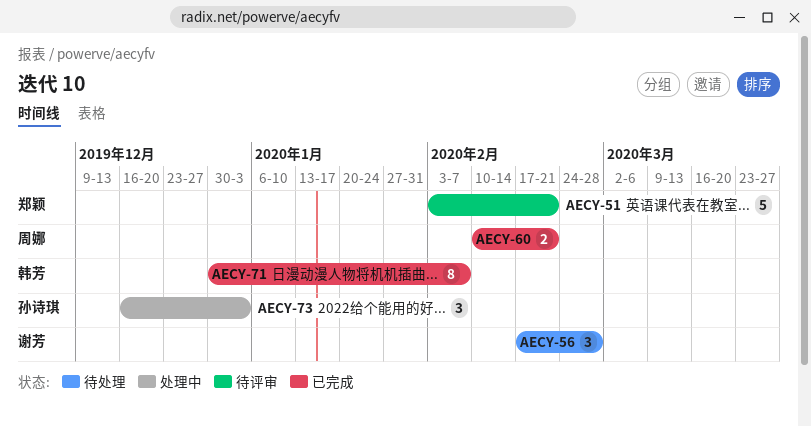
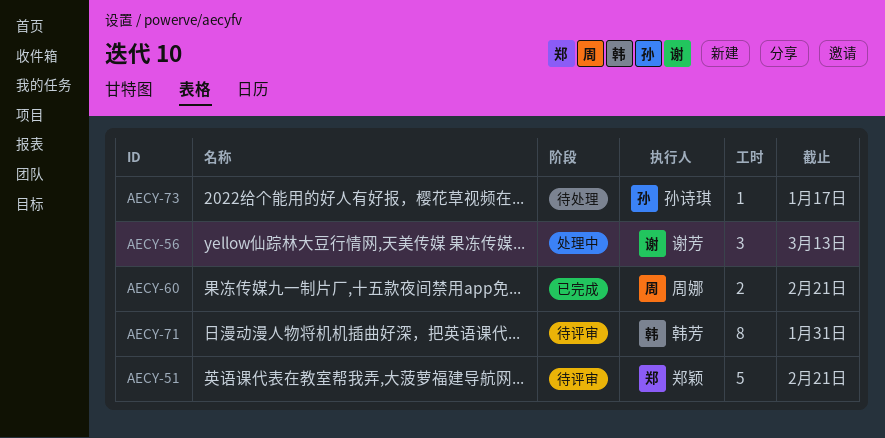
AECY-56, status: 待处理 -> 处理中
AECY-56, due: Feb 28 -> Mar 13
AECY-71, status: 已完成 -> 待评审
AECY-71, due: Feb 7 -> Jan 31
AECY-73, status: 处理中 -> 待处理
AECY-73, estimate: 3 -> 1
AECY-73, due: Jan 3 -> Jan 17

